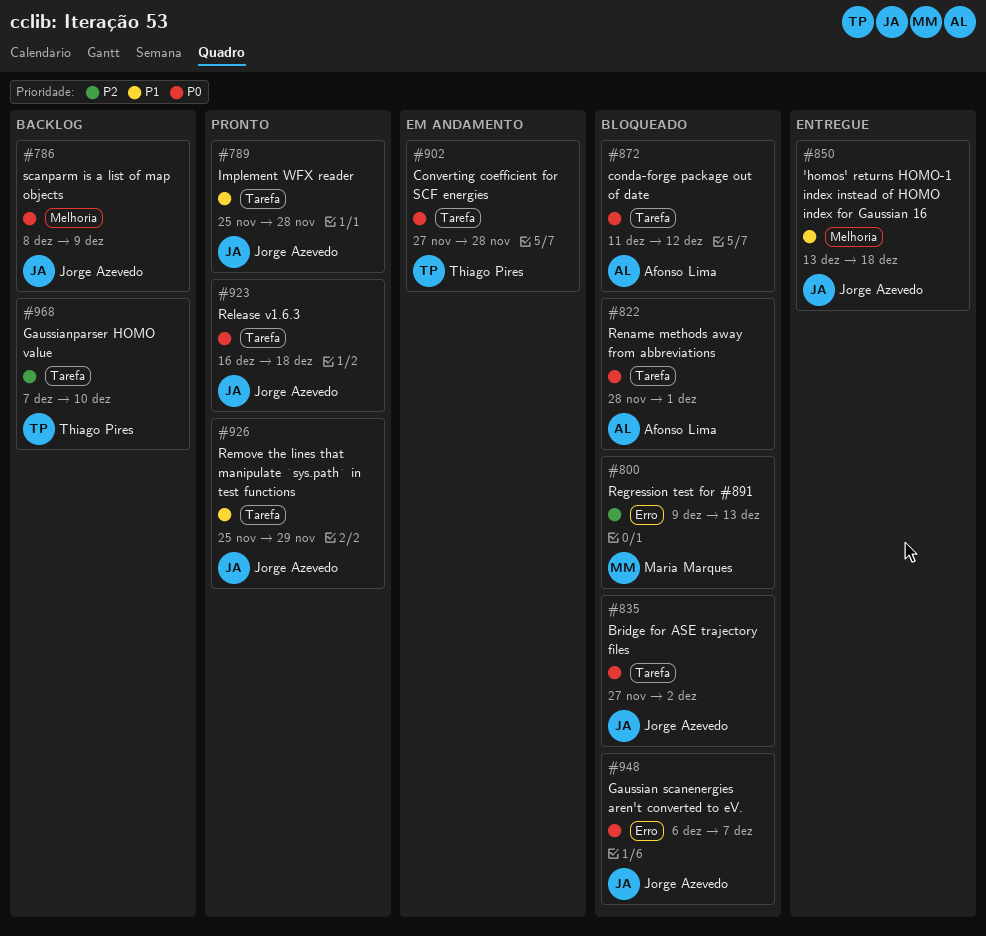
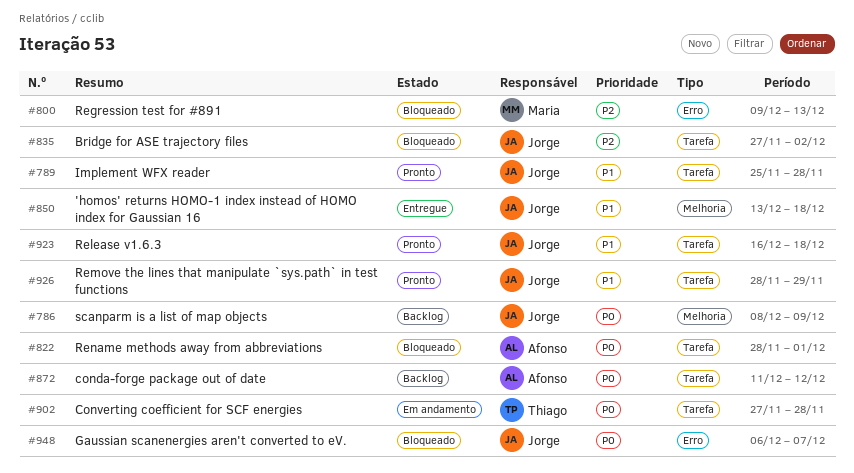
#835, priority: P0 -> P2
#872, status: Bloqueado -> Backlog
#923, priority: P0 -> P1
#926, start: Nov 25 -> Nov 28
#968: present -> none

